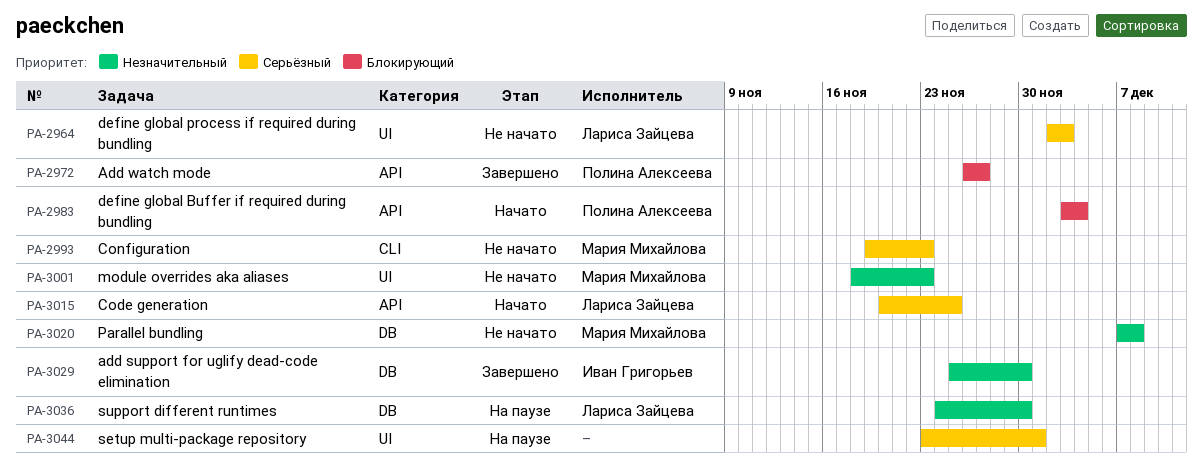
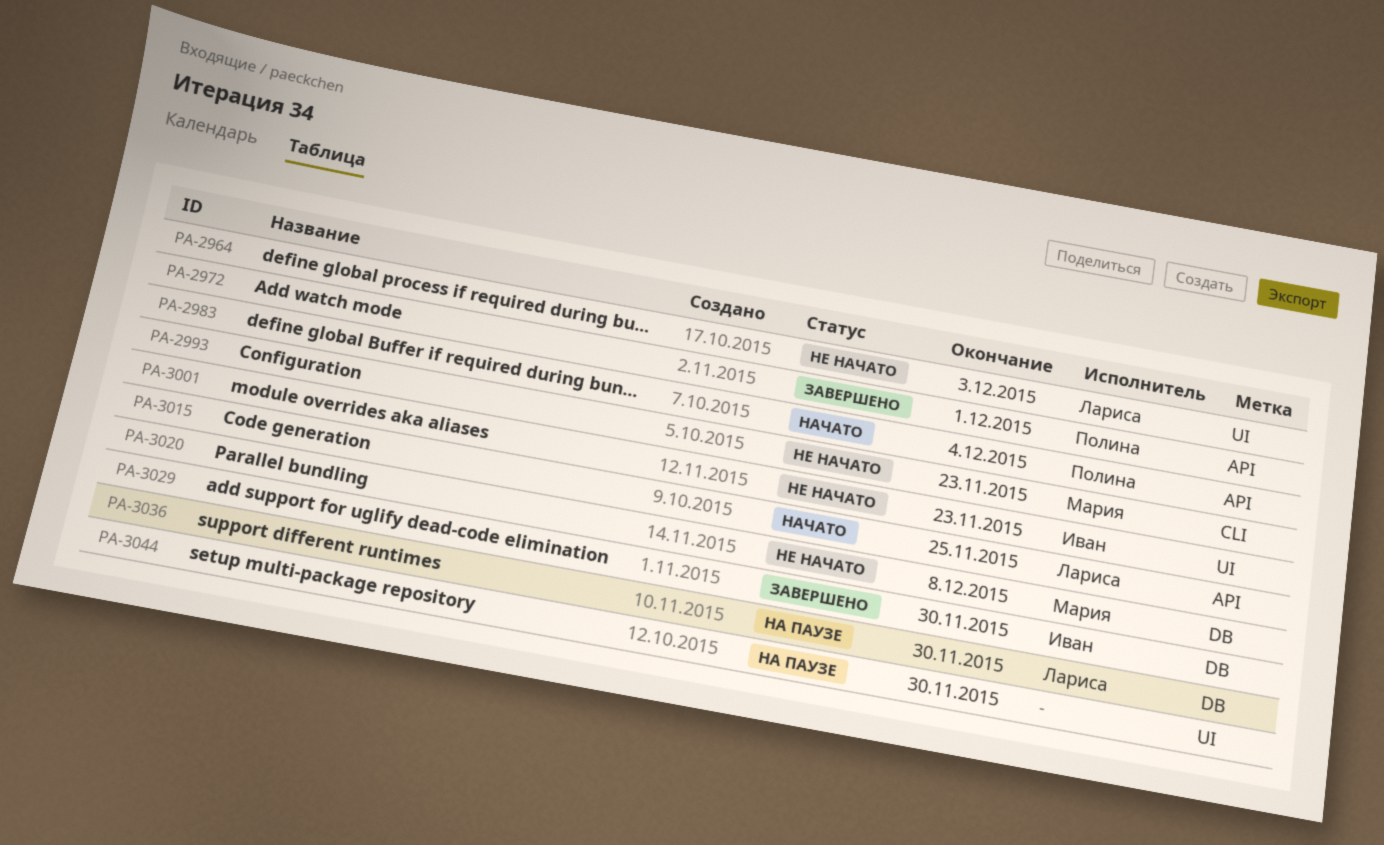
PA-2972, due: Nov 27 -> Dec 1
PA-3001, owner: Мария Михайлова -> Иван Григорьев
PA-3044, due: Dec 1 -> Nov 30

